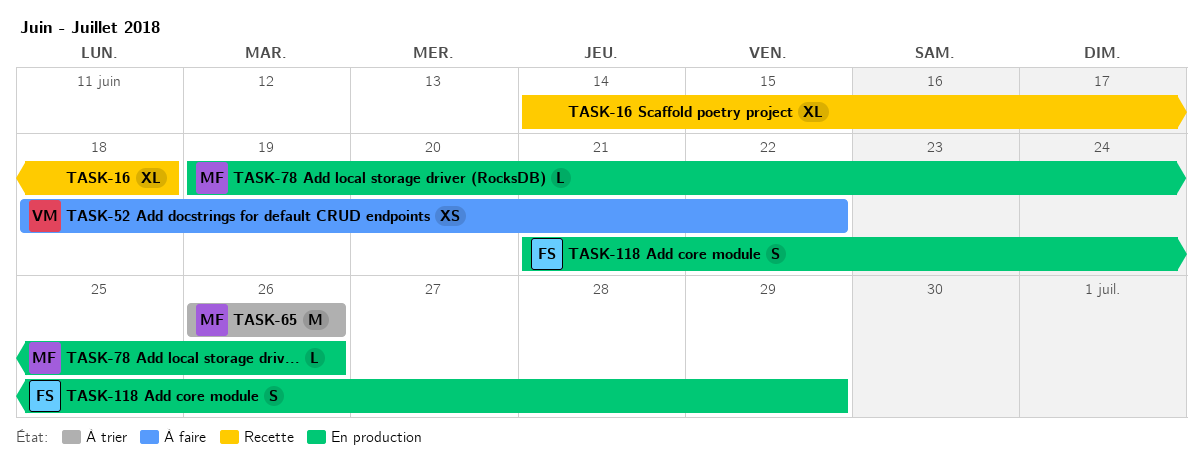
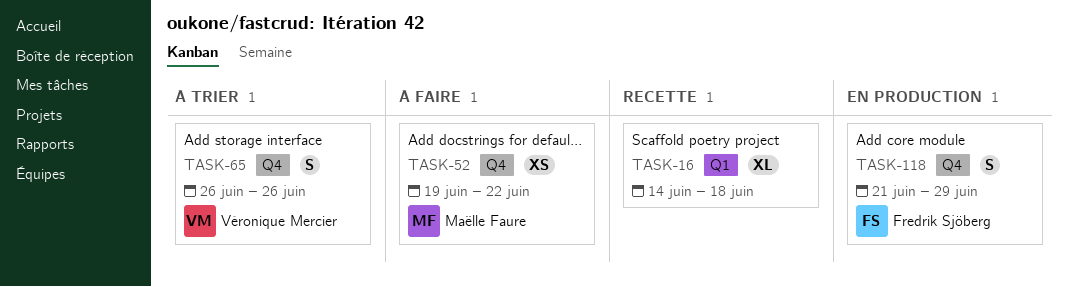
TASK-52, owner: Véronique Mercier -> Maëlle Faure
TASK-52, start: Jun 18 -> Jun 19
TASK-65, owner: Maëlle Faure -> Véronique Mercier
TASK-65, estimate: M -> S
TASK-78: present -> none

